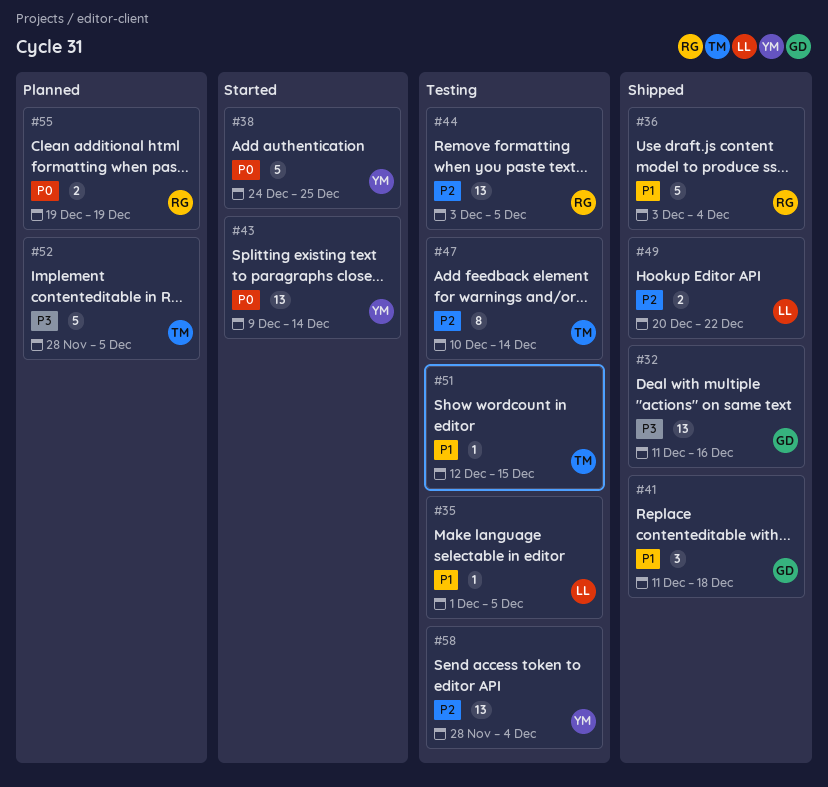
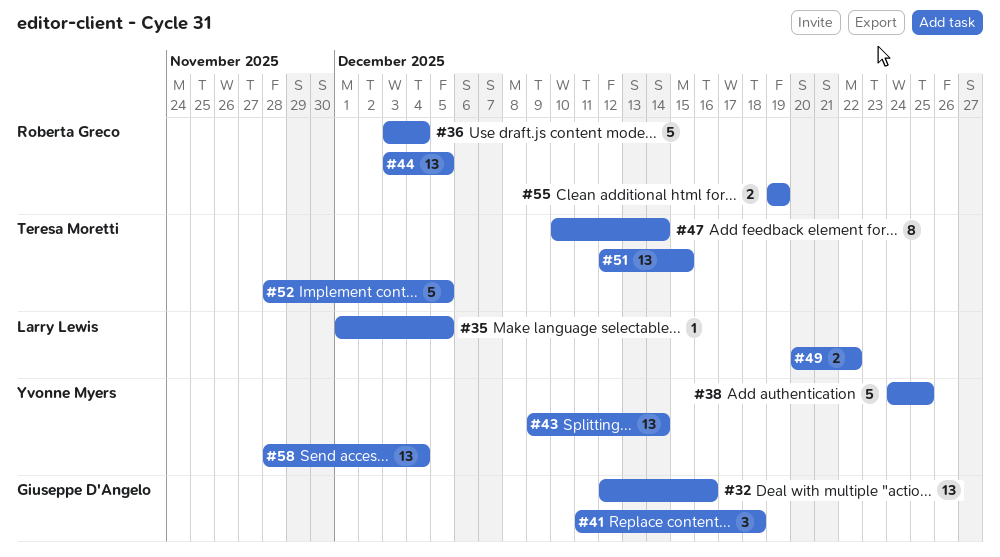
#32, start: Dec 11 -> Dec 12
#51, estimate: 1 -> 13

